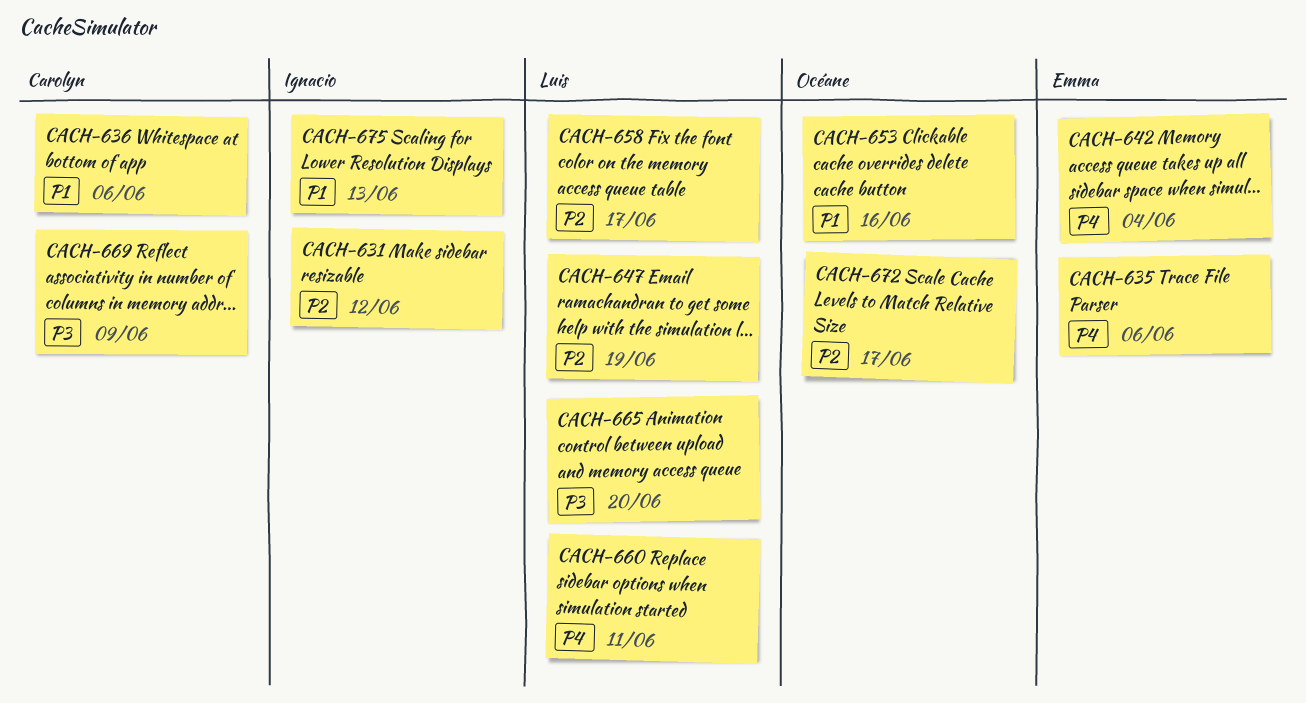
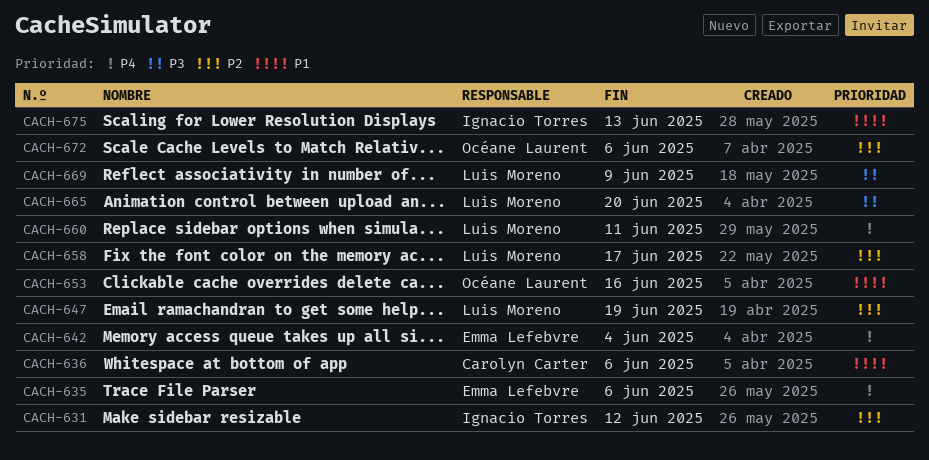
CACH-669, owner: Carolyn Carter -> Luis Moreno
CACH-672, due: Jun 17 -> Jun 6

